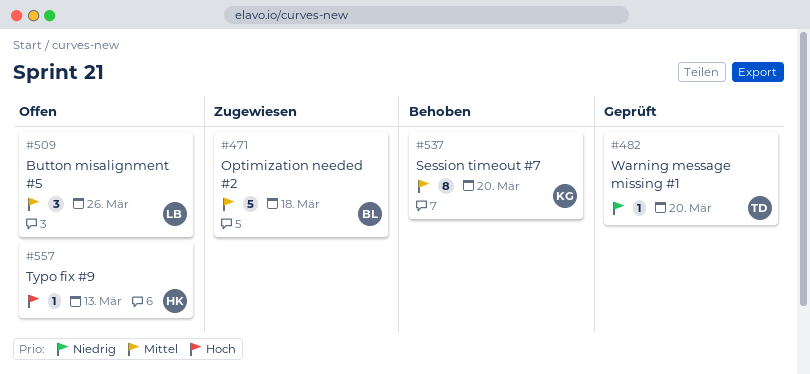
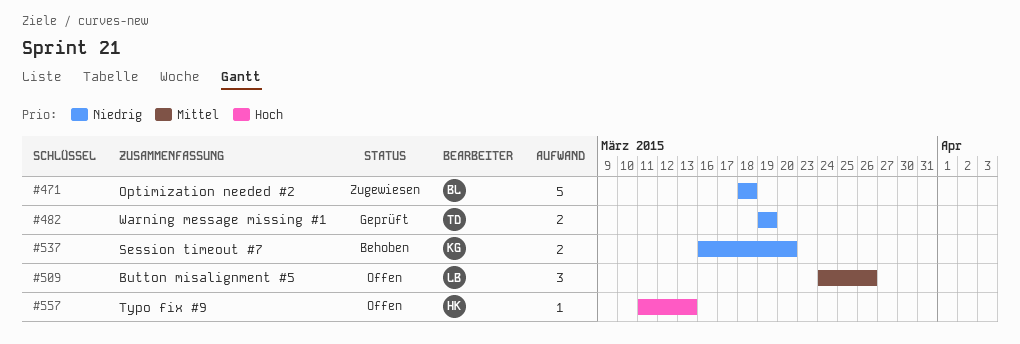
#471, priority: Mittel -> Niedrig
#482, estimate: 1 -> 2
#482, due: Mar 20 -> Mar 19
#537, priority: Mittel -> Niedrig
#537, estimate: 8 -> 2

